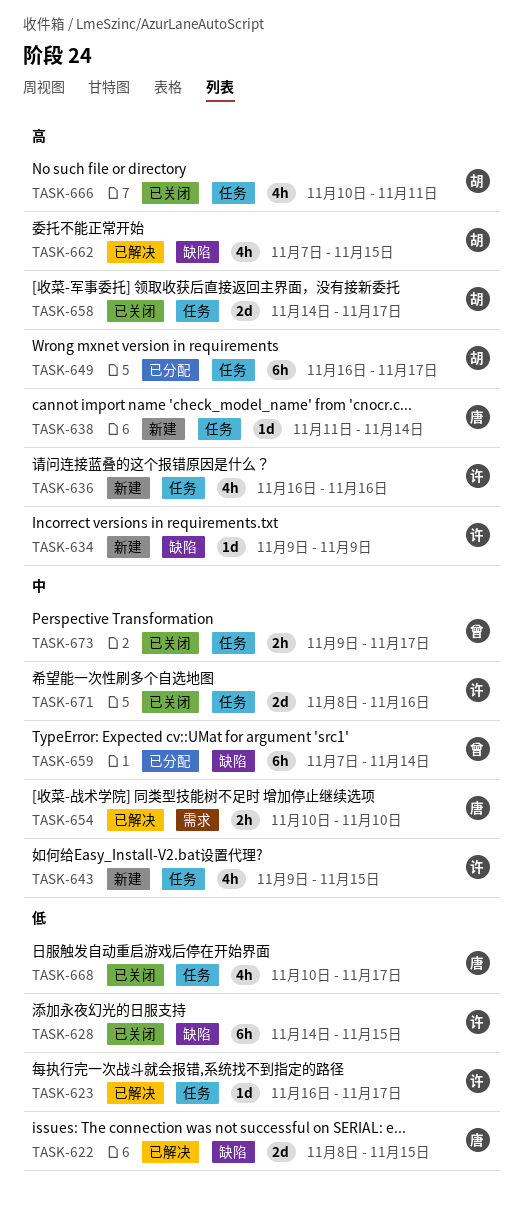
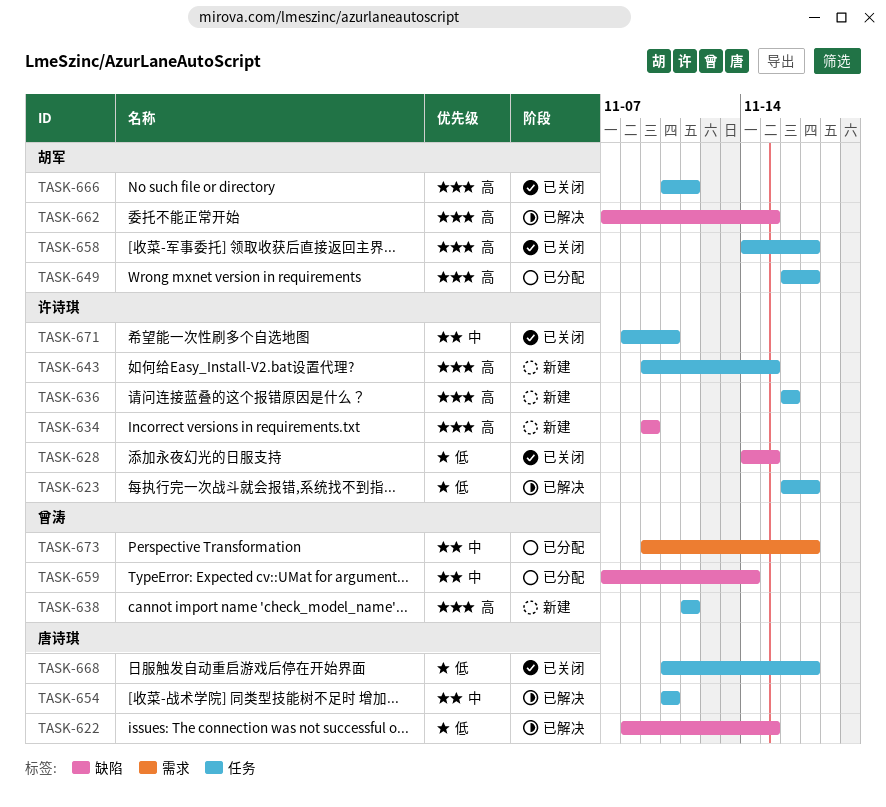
TASK-638, owner: 唐诗琪 -> 曾涛
TASK-638, due: Nov 14 -> Nov 11
TASK-643, priority: 中 -> 高
TASK-654, label: 需求 -> 任务
TASK-671, due: Nov 16 -> Nov 10
TASK-673, status: 已关闭 -> 已分配
TASK-673, label: 任务 -> 需求

